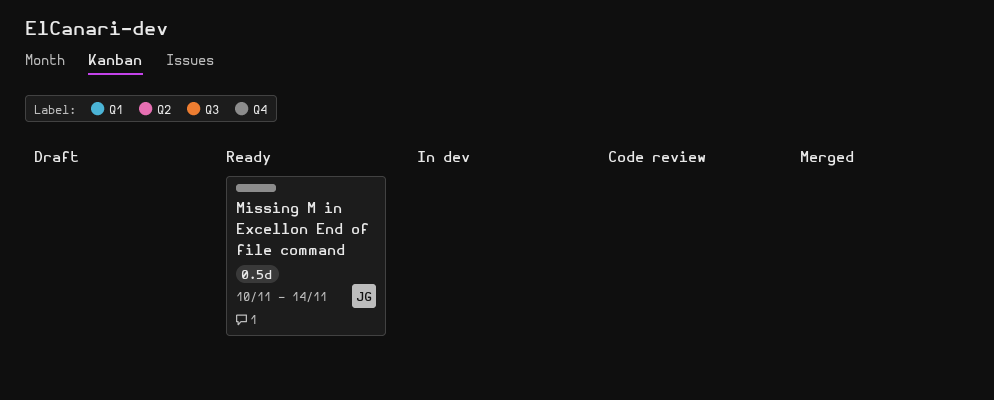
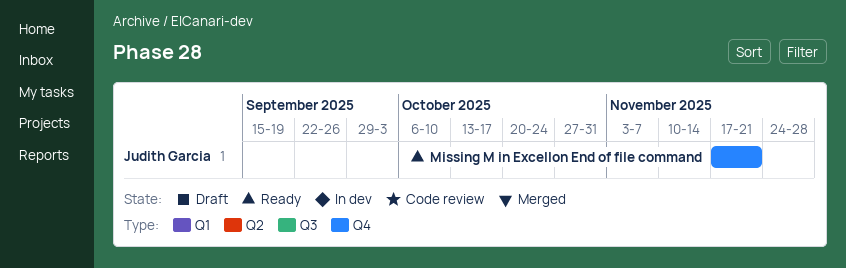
Missing M in Excellon End of file command, start: Nov 10 -> Nov 17
Missing M in Excellon End of file command, due: Nov 14 -> Nov 21

